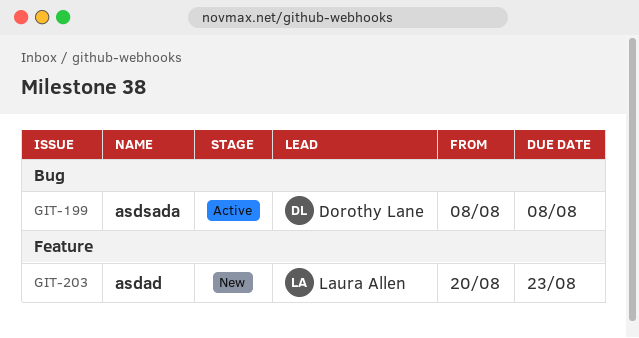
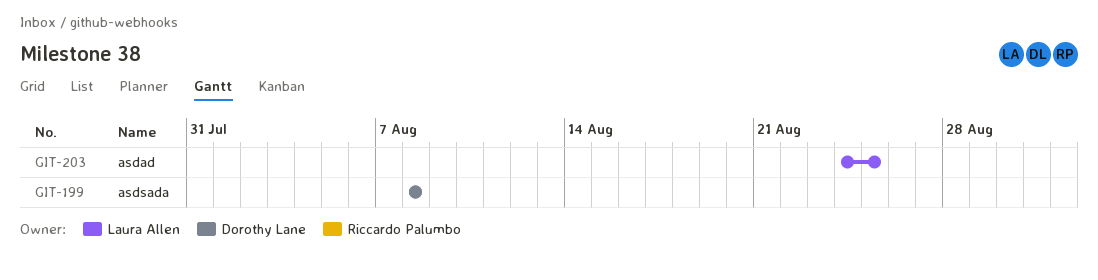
GIT-203, start: Aug 20 -> Aug 24
GIT-203, due: Aug 23 -> Aug 25

